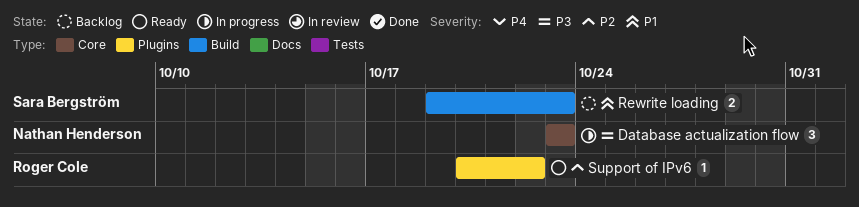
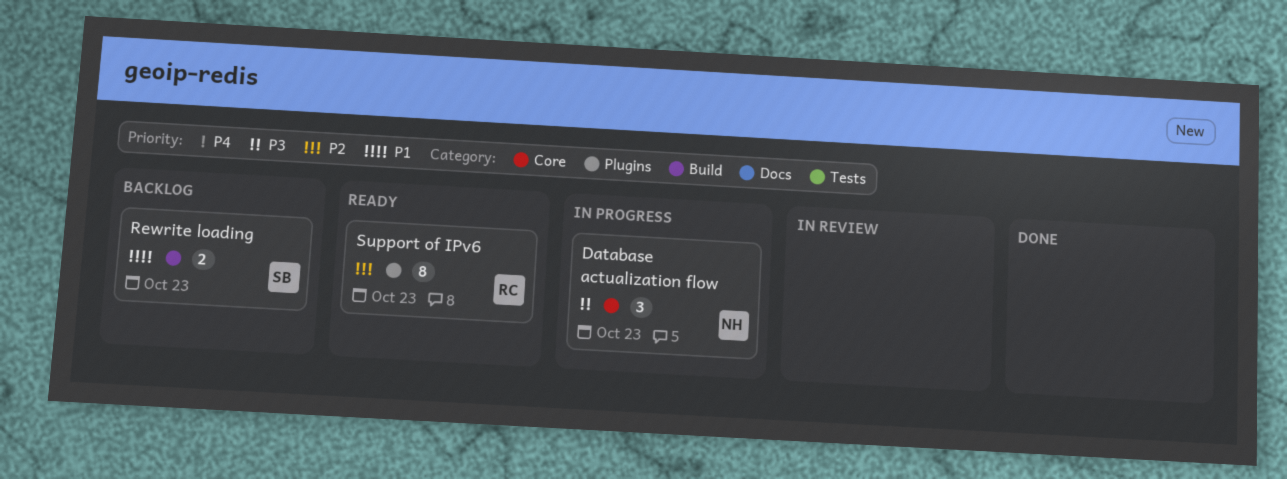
Support of IPv6, estimate: 1 -> 8
Support of IPv6, due: Oct 22 -> Oct 23

